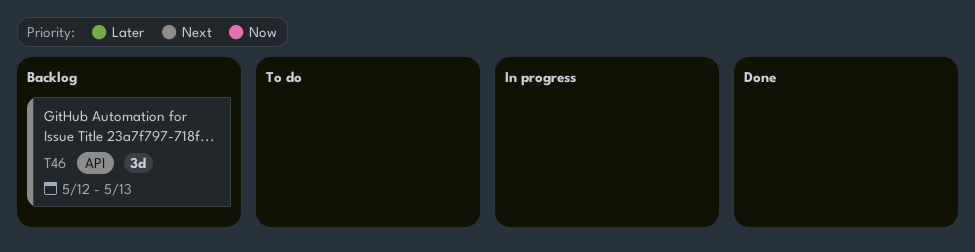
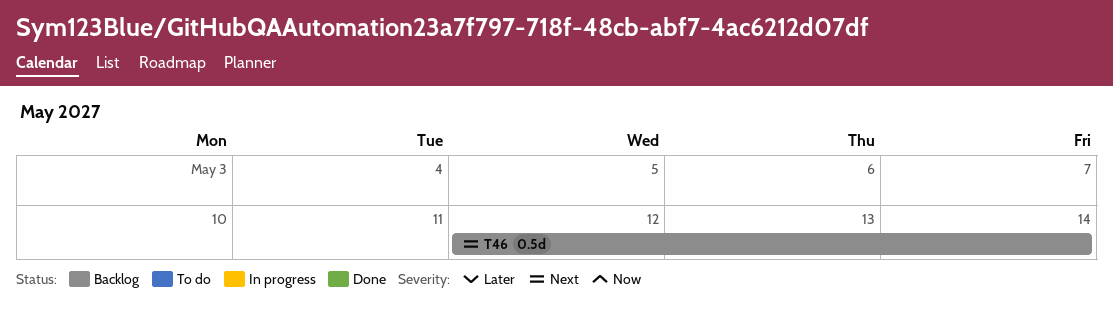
T46, estimate: 3d -> 0.5d
T46, due: May 13 -> May 14

